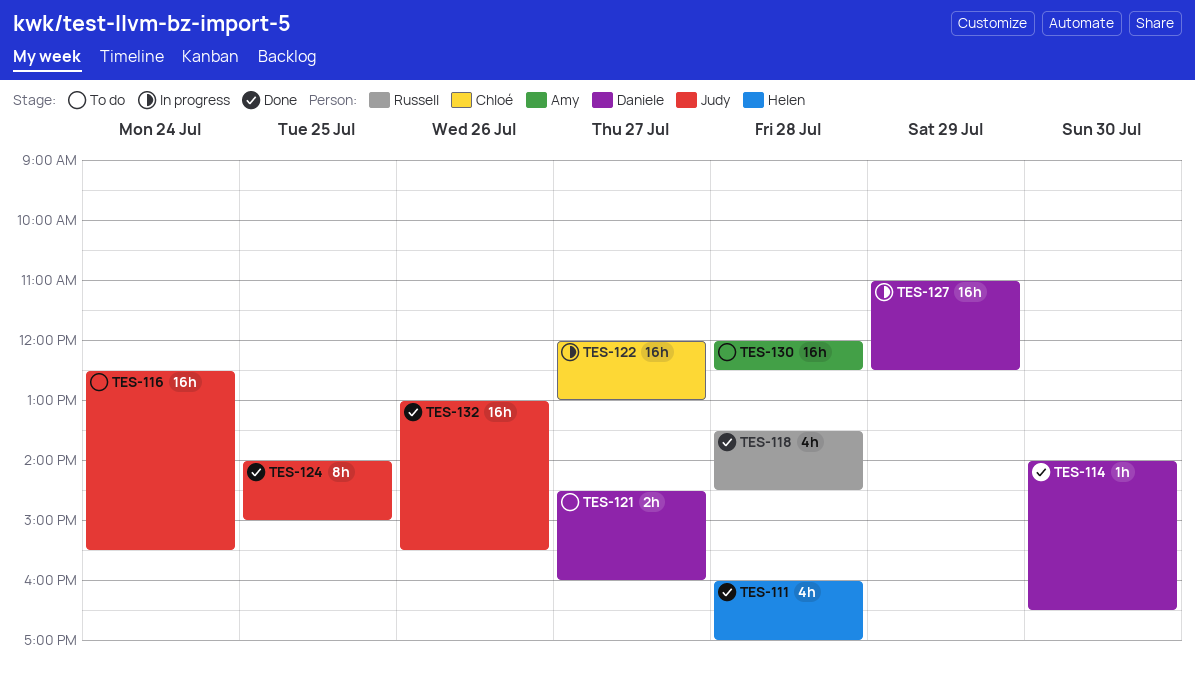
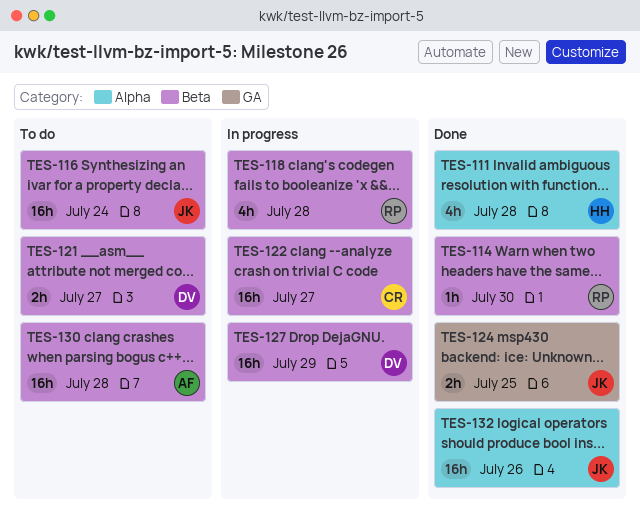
TES-114, owner: Daniele -> Russell
TES-118, status: Done -> In progress
TES-124, estimate: 8h -> 2h

